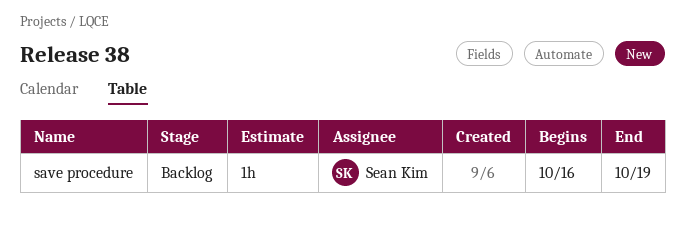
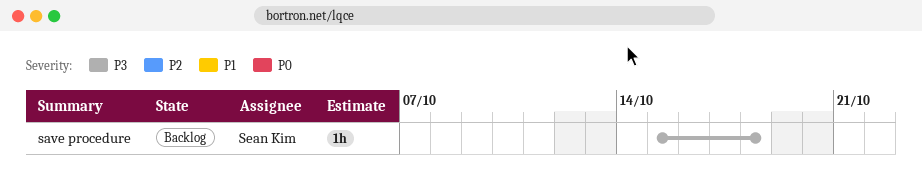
save procedure, start: Oct 16 -> Oct 15
save procedure, due: Oct 19 -> Oct 18

